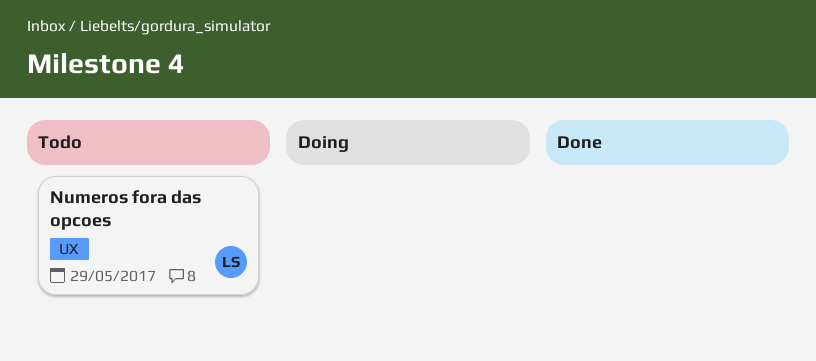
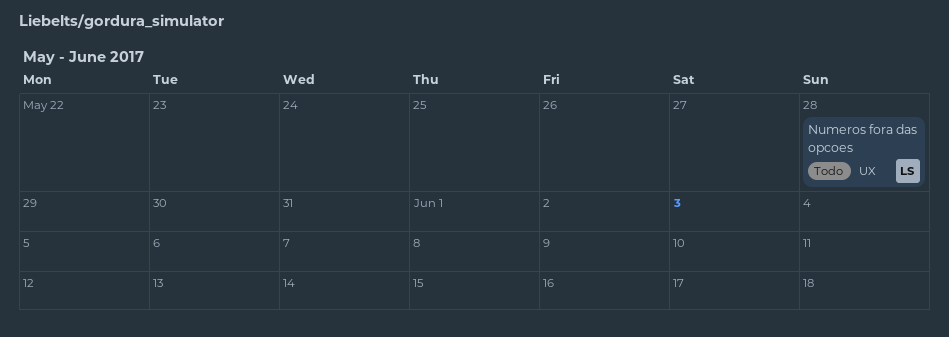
Numeros fora das opcoes, due: May 29 -> May 28

